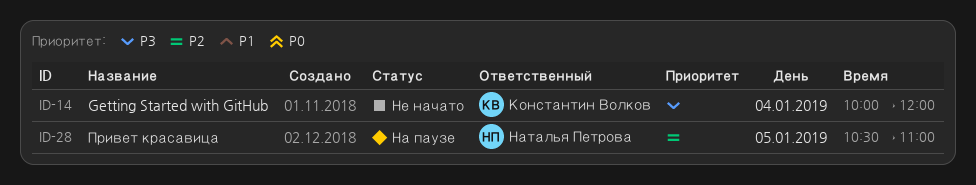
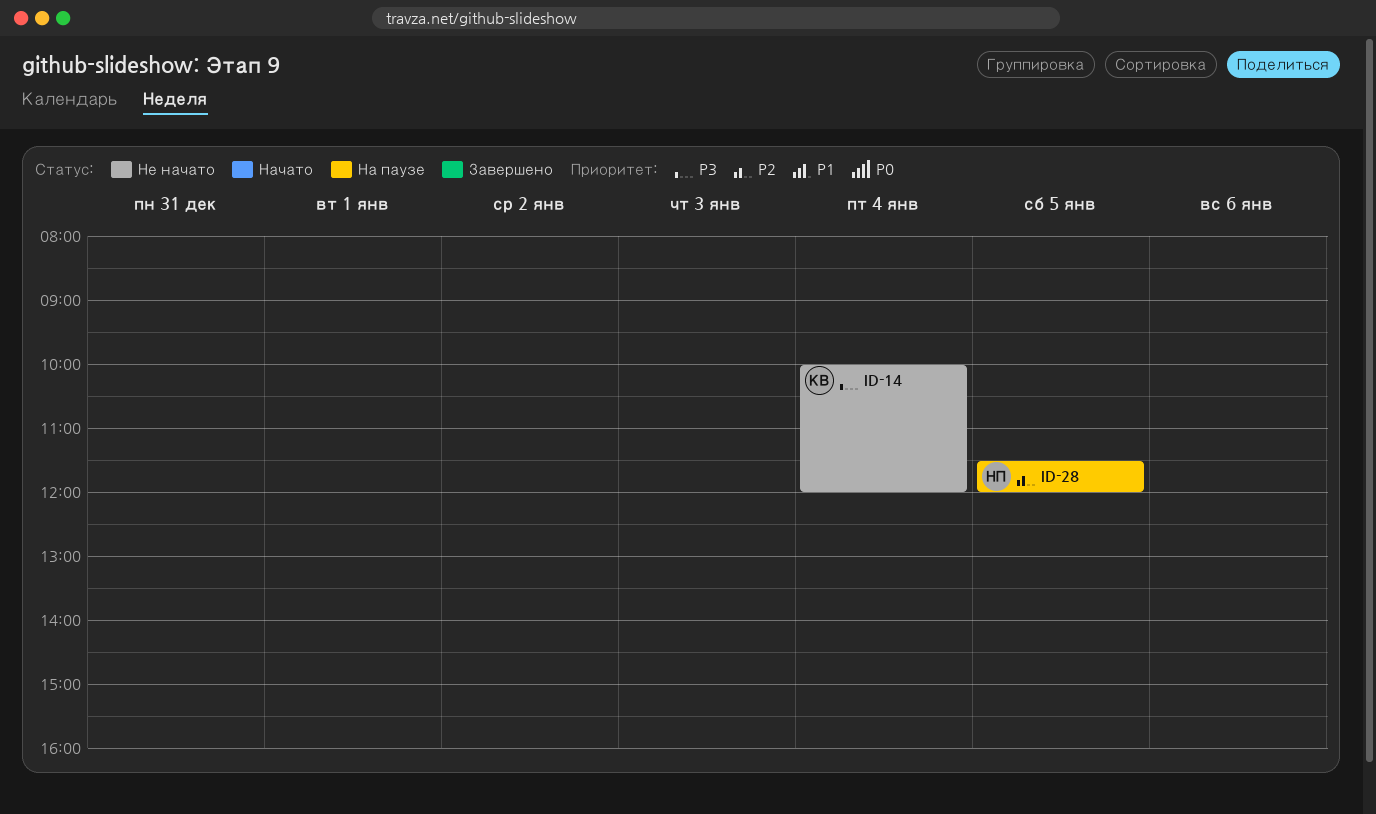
ID-28, begins: 10:30 -> 11:30
ID-28, ends: 11:00 -> 12:00

